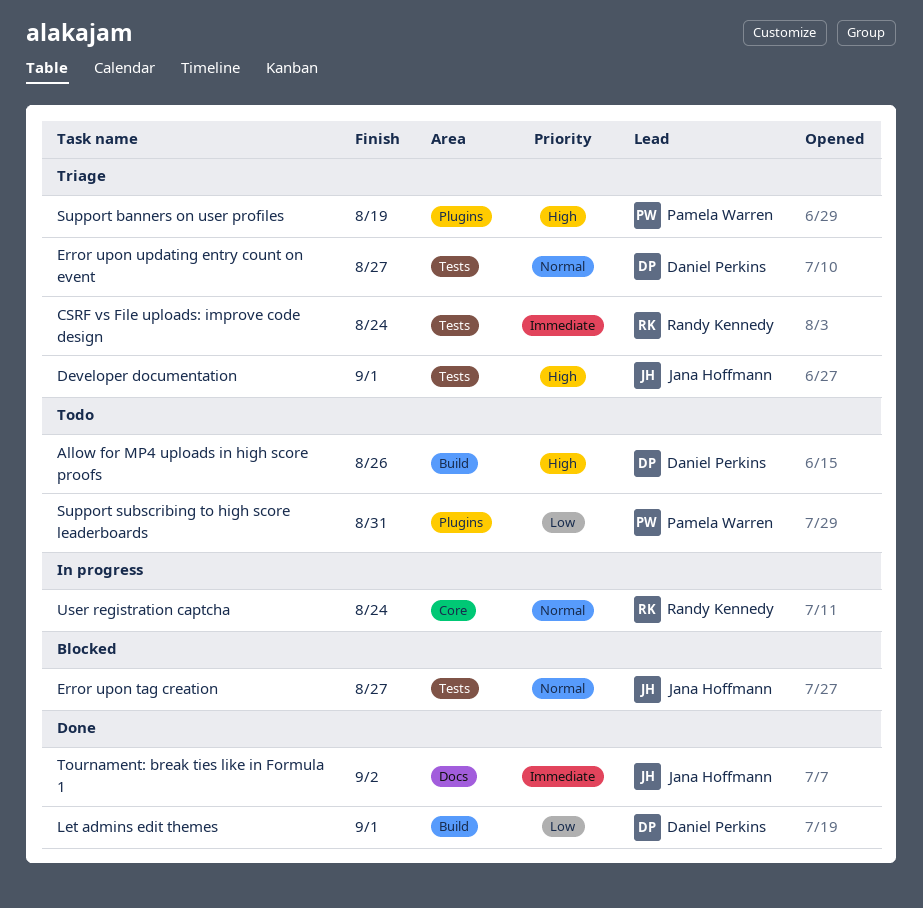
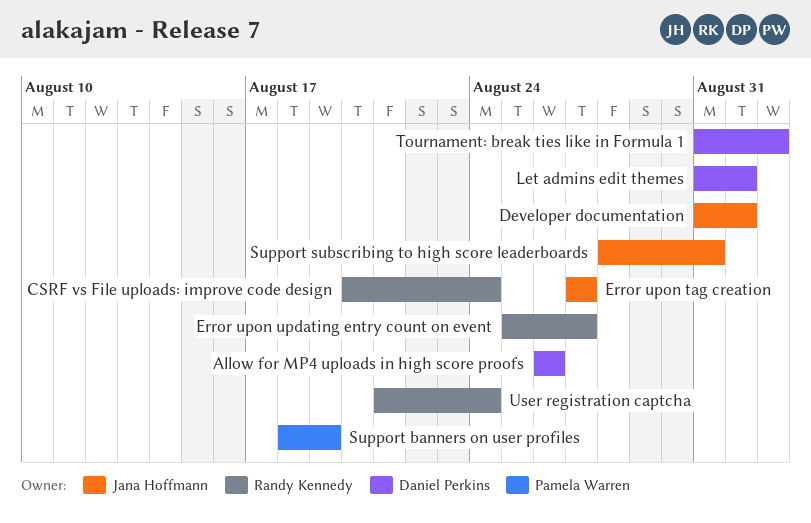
Error upon updating entry count on event, owner: Daniel Perkins -> Randy Kennedy
Support subscribing to high score leaderboards, owner: Pamela Warren -> Jana Hoffmann
Tournament: break ties like in Formula 1, owner: Jana Hoffmann -> Daniel Perkins

